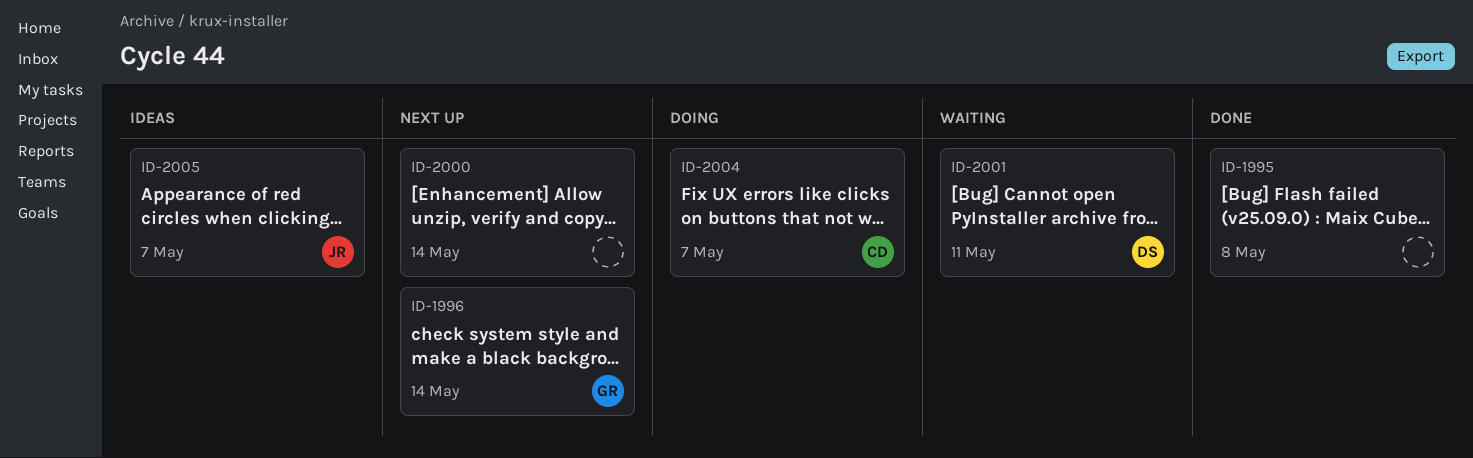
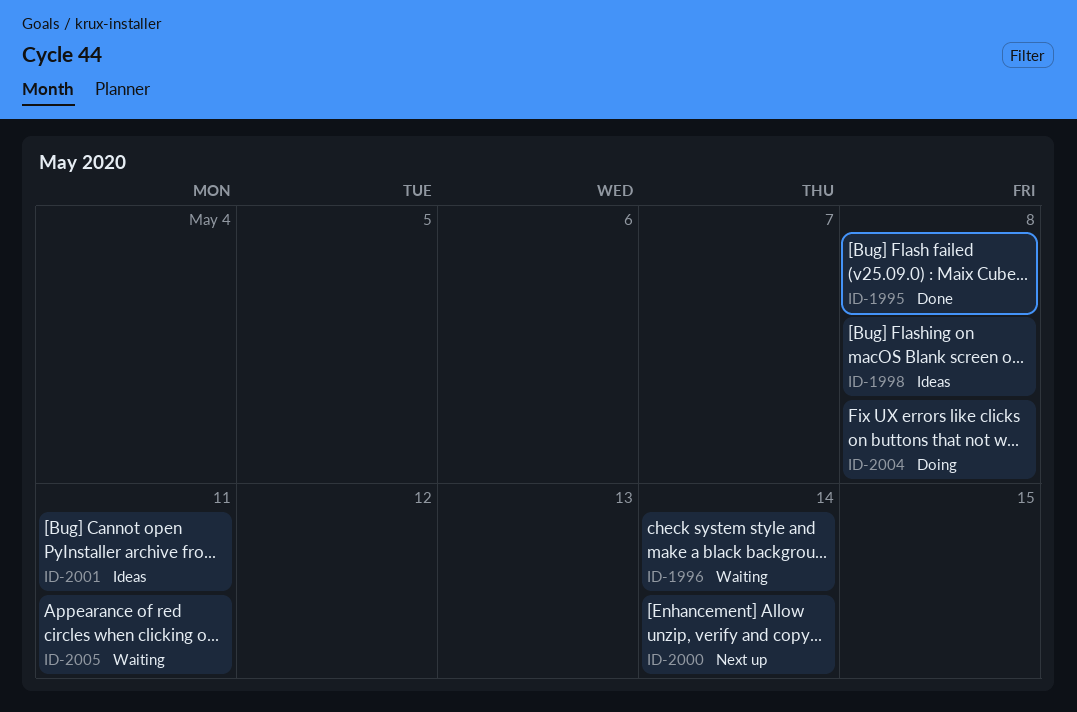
ID-1996, status: Next up -> Waiting
ID-1998: none -> present
ID-2001, status: Waiting -> Ideas
ID-2004, due: May 7 -> May 8
ID-2005, status: Ideas -> Waiting
ID-2005, due: May 7 -> May 11

